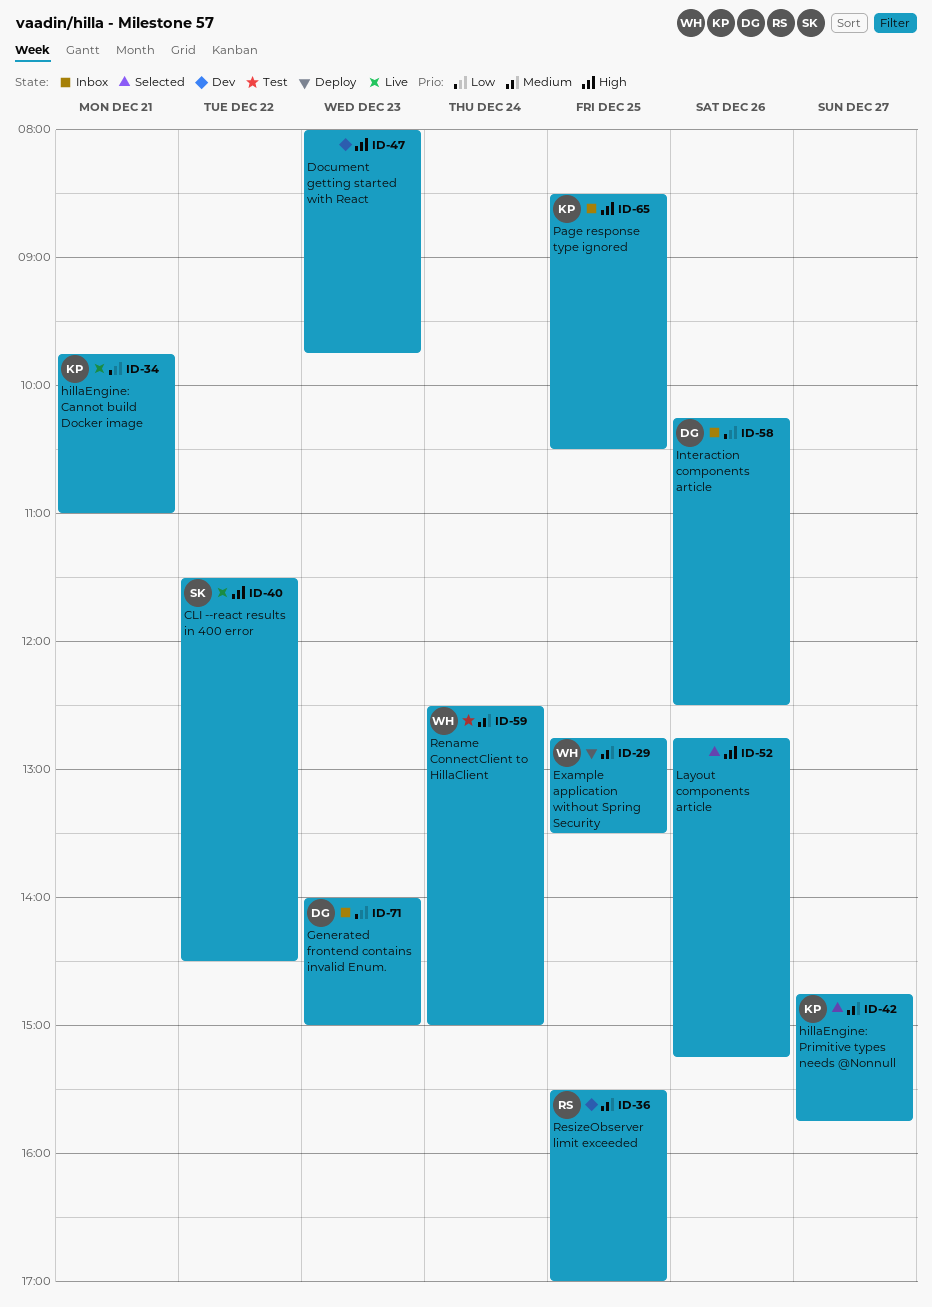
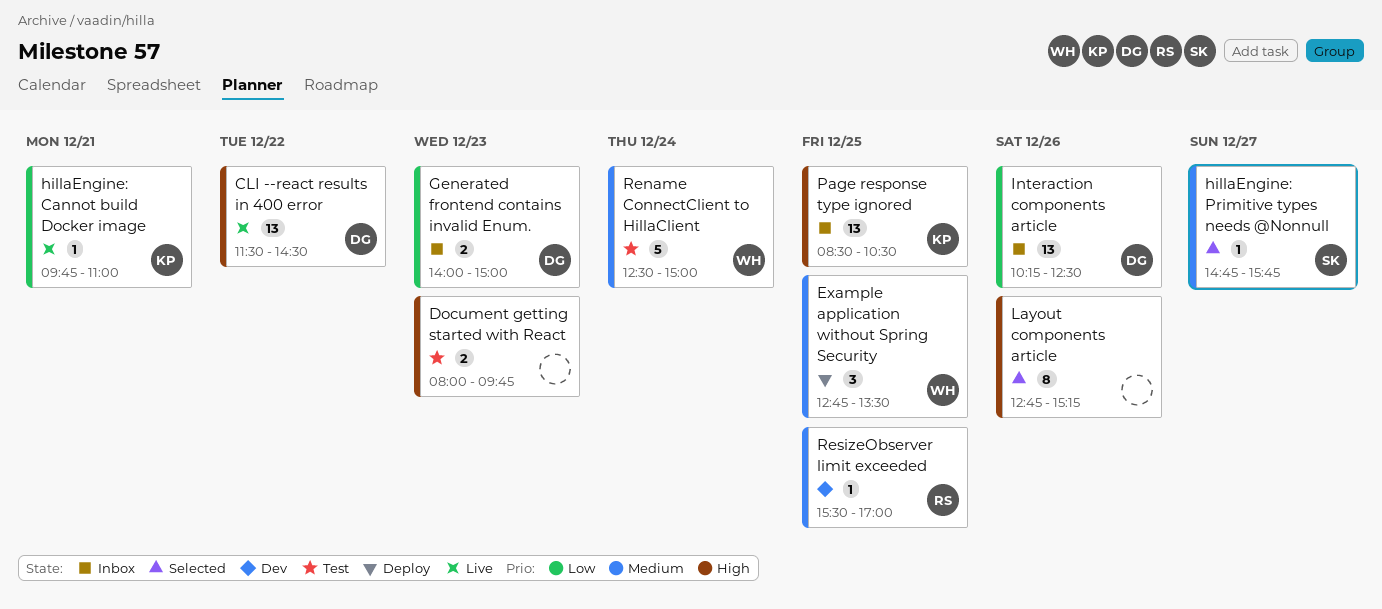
CLI --react results in 400 error, owner: SK -> DG
Document getting started with React, status: Dev -> Test
hillaEngine: Primitive types needs @Nonnull, owner: KP -> SK

